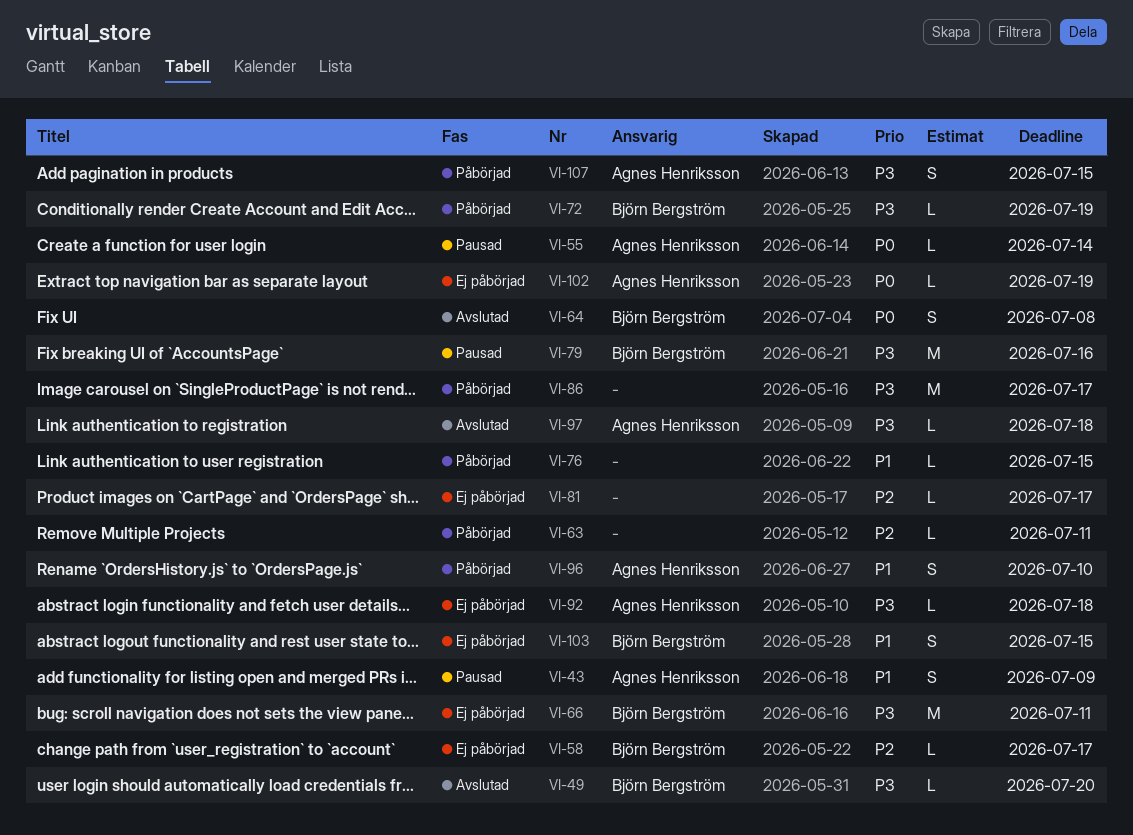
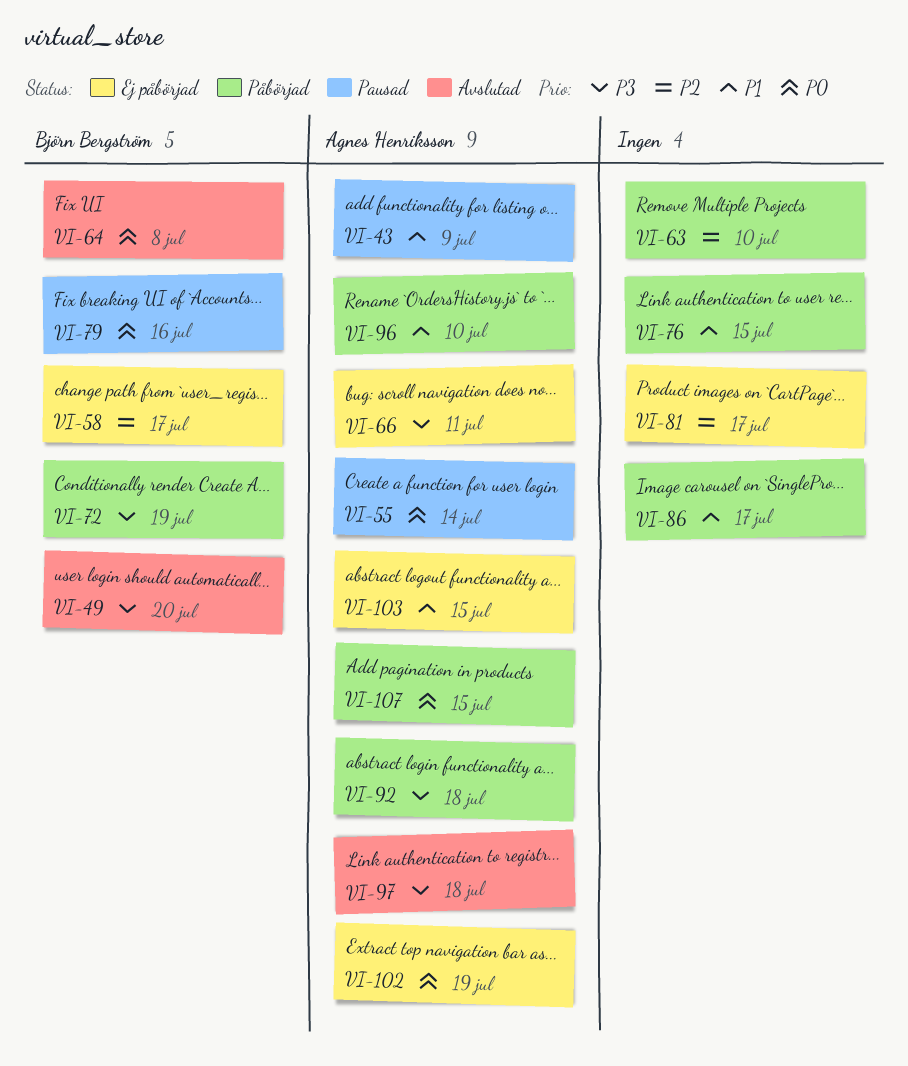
VI-63, due: Jul 11 -> Jul 10
VI-66, owner: Björn Bergström -> Agnes Henriksson
VI-79, priority: P3 -> P0
VI-86, priority: P3 -> P1
VI-92, status: Ej påbörjad -> Påbörjad
VI-103, owner: Björn Bergström -> Agnes Henriksson
VI-107, priority: P3 -> P0

